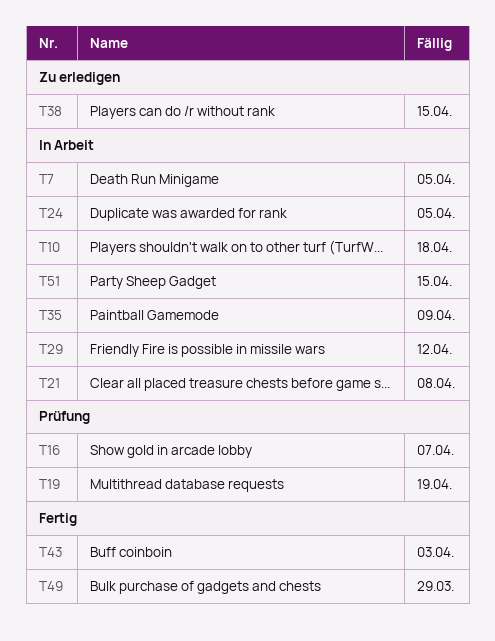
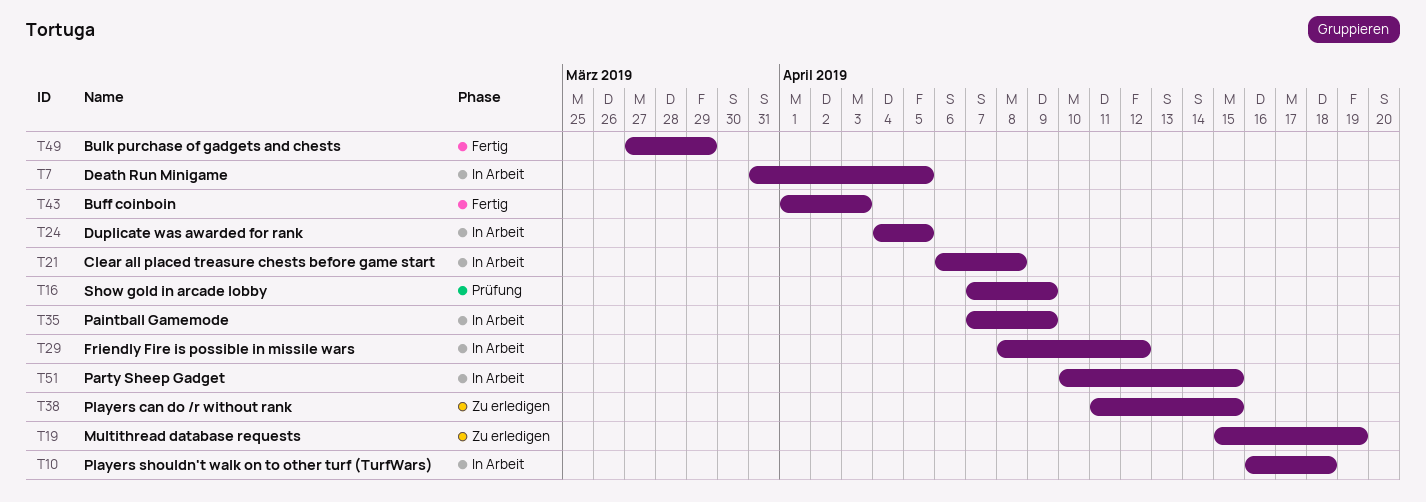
T16, due: Apr 7 -> Apr 9
T19, status: Prüfung -> Zu erledigen

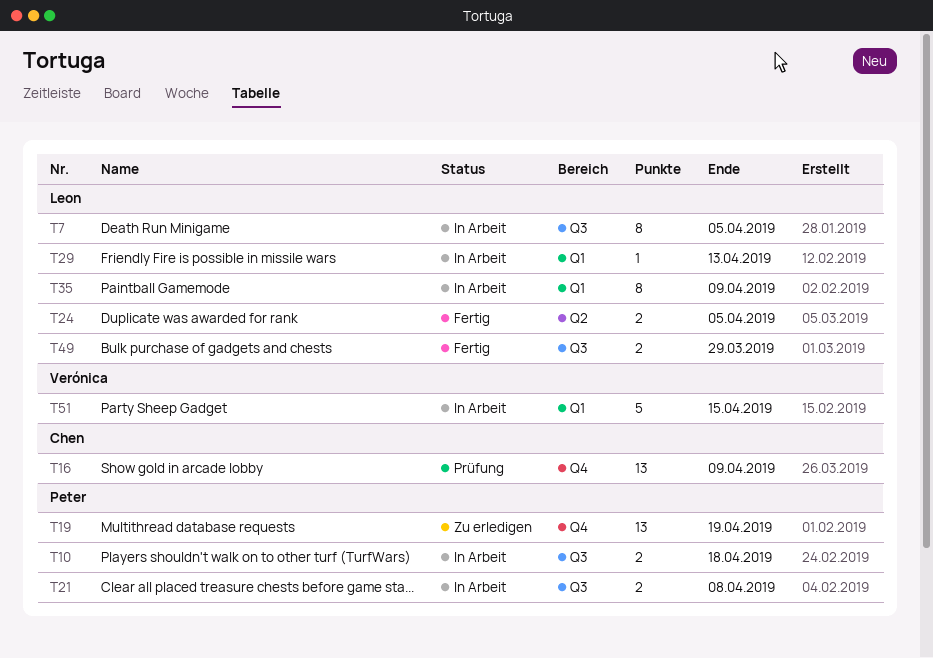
T24, status: In Arbeit -> Fertig
T29, due: Apr 12 -> Apr 13
T38: present -> none
T43: present -> none

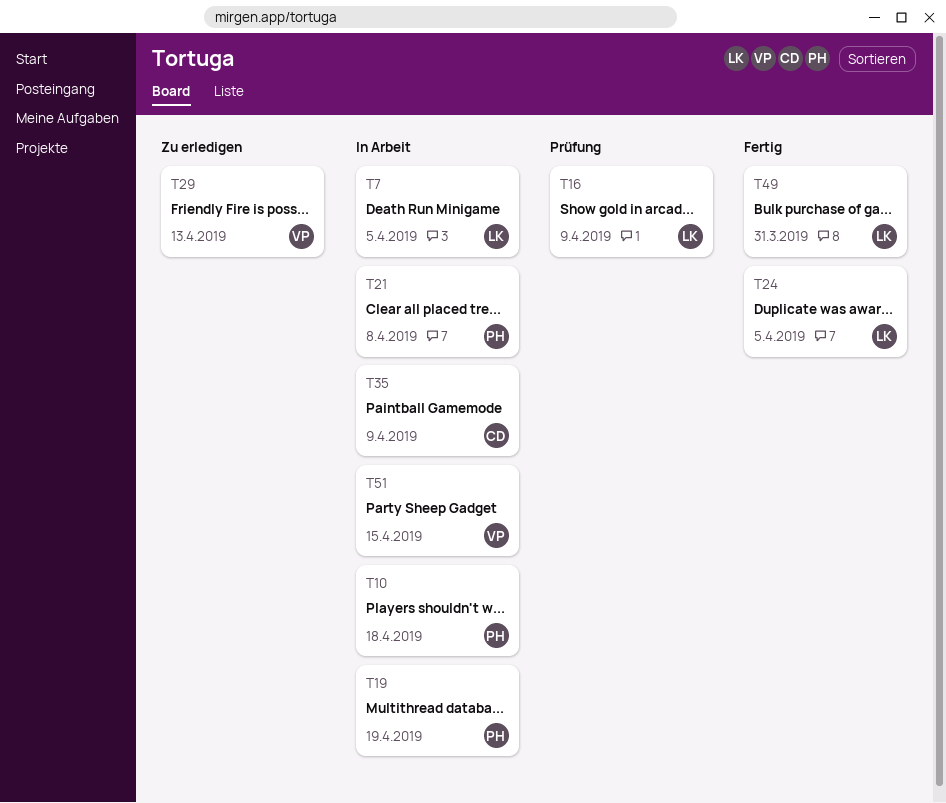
T16, owner: Chen -> Leon
T19, status: Zu erledigen -> In Arbeit
T29, status: In Arbeit -> Zu erledigen
T29, owner: Leon -> Verónica
T35, owner: Leon -> Chen
T49, due: Mar 29 -> Mar 31

